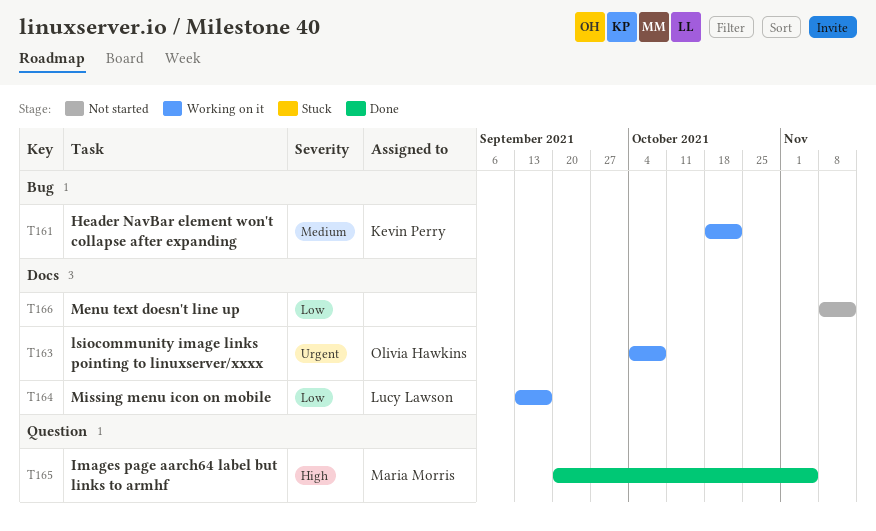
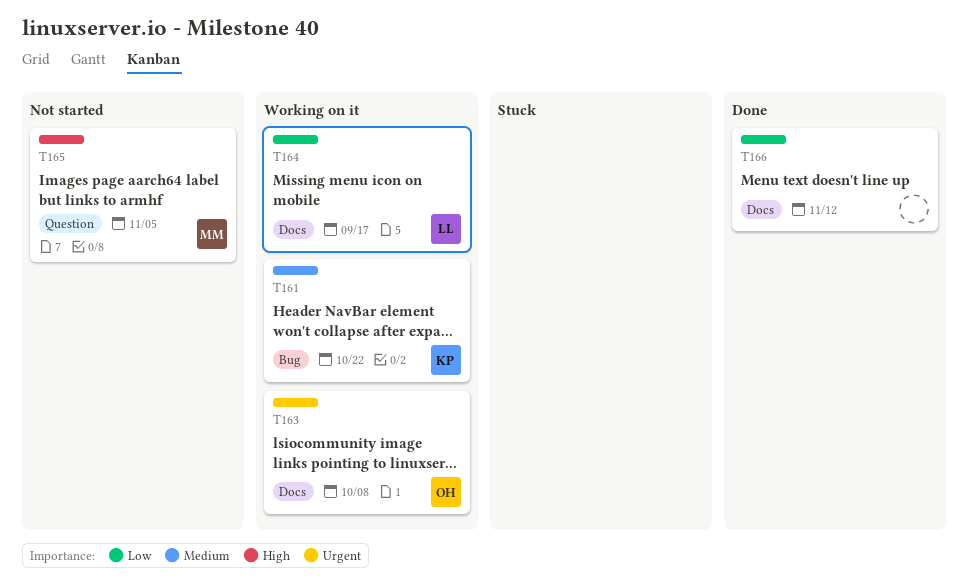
T165, status: Done -> Not started
T166, status: Not started -> Done

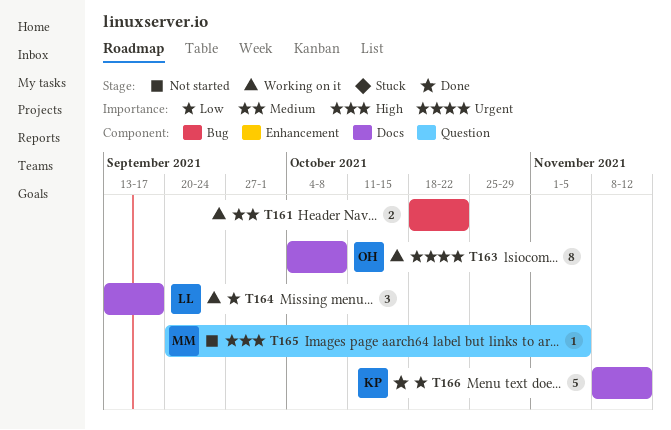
T161, owner: KP -> none
T166, owner: none -> KP

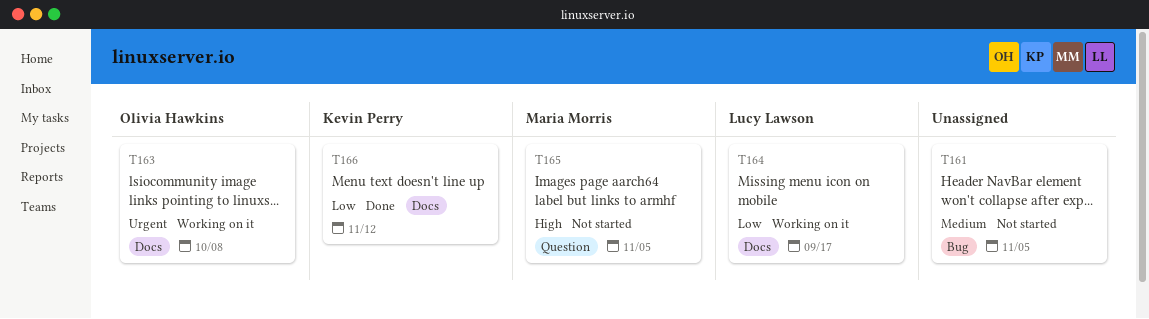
T161, status: Working on it -> Not started
T161, due: Oct 22 -> Nov 5

